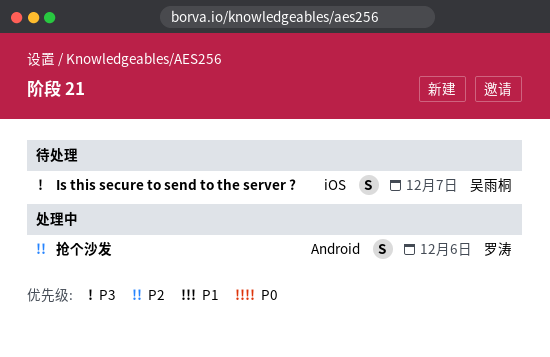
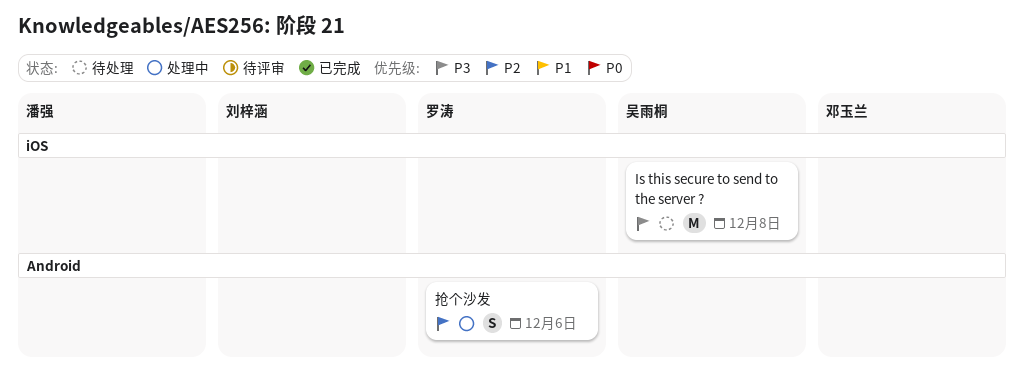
Is this secure to send to the server ?, estimate: S -> M
Is this secure to send to the server ?, due: Dec 7 -> Dec 8

